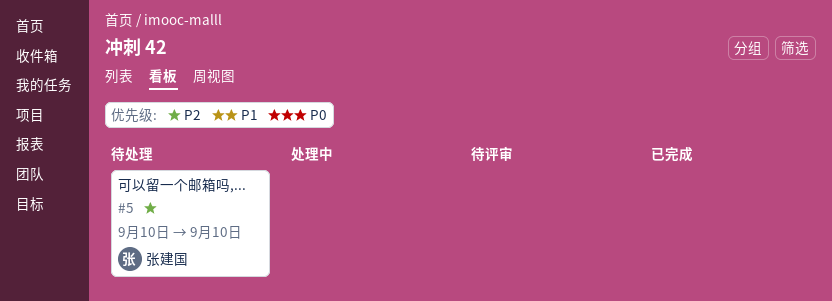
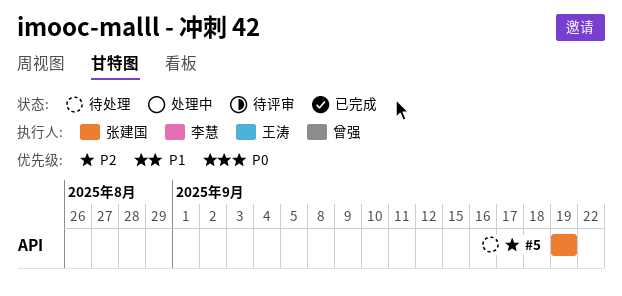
#5, start: Sep 10 -> Sep 19
#5, due: Sep 10 -> Sep 19

